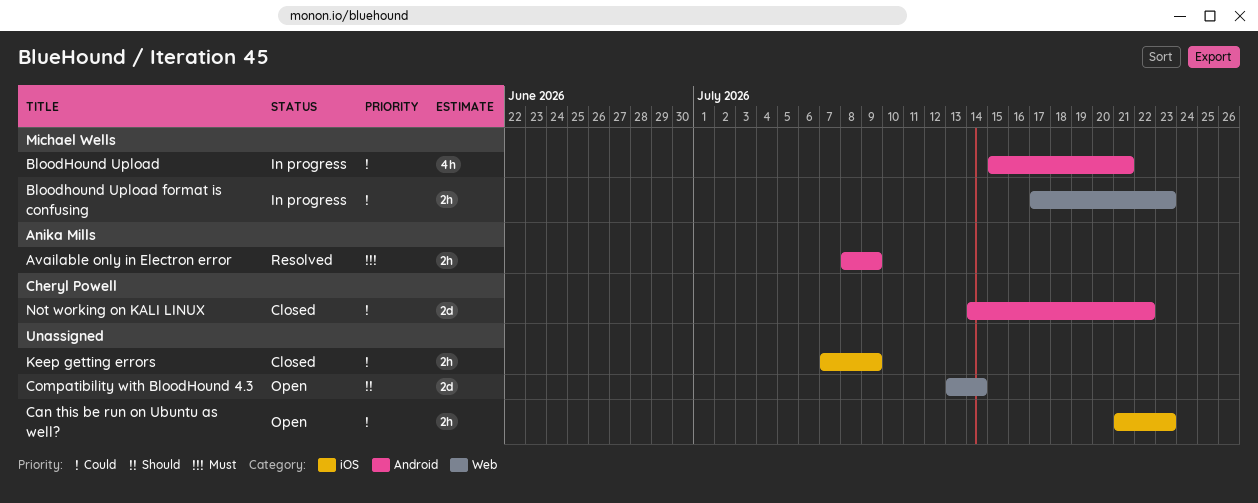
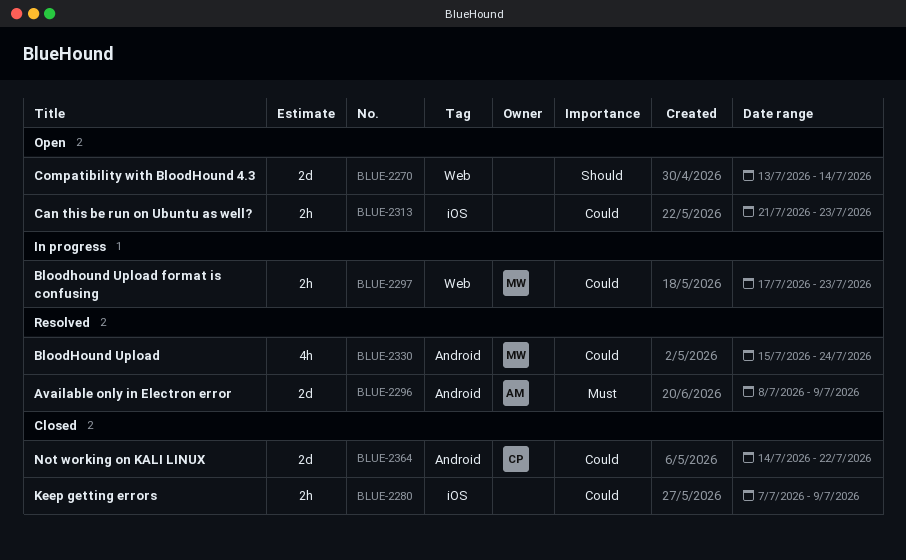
Available only in Electron error, estimate: 2h -> 2d
BloodHound Upload, status: In progress -> Resolved
BloodHound Upload, due: Jul 21 -> Jul 24

